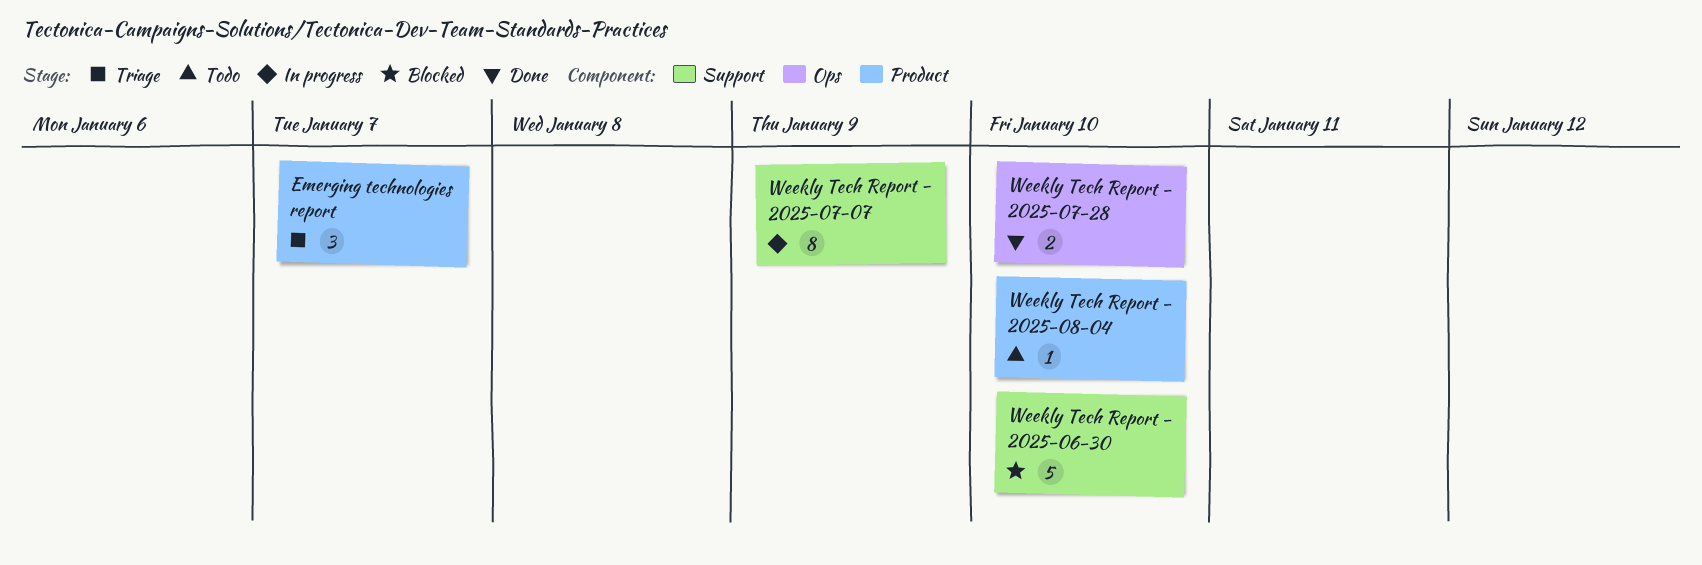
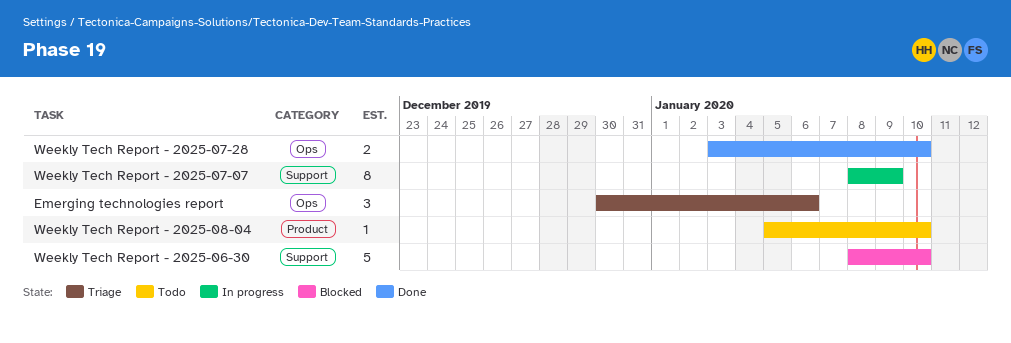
Emerging technologies report, label: Product -> Ops
Emerging technologies report, due: Jan 7 -> Jan 6

